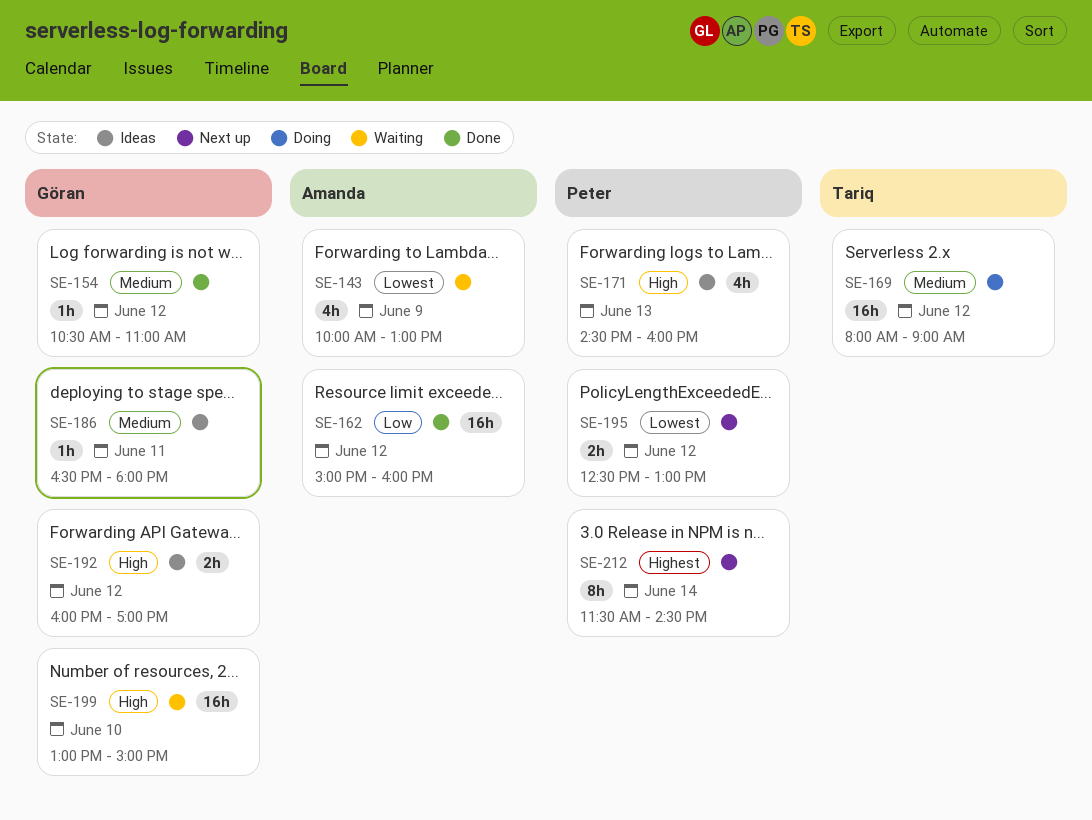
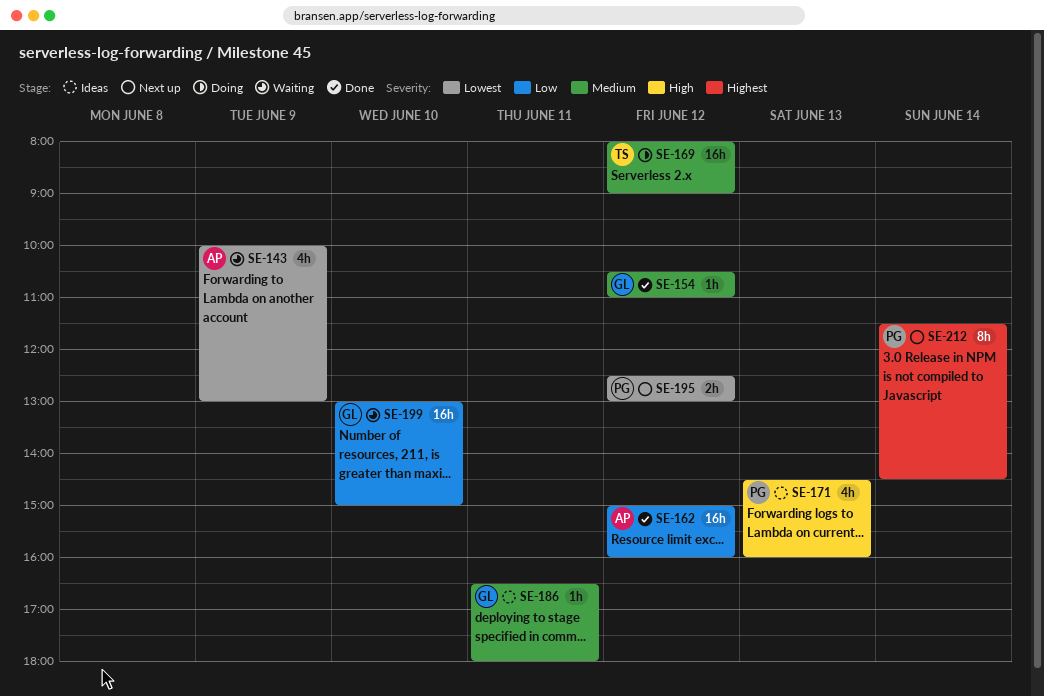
SE-192: present -> none
SE-199, priority: High -> Low

